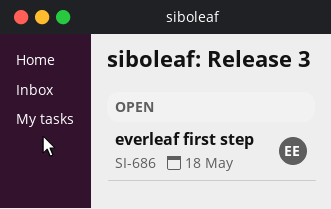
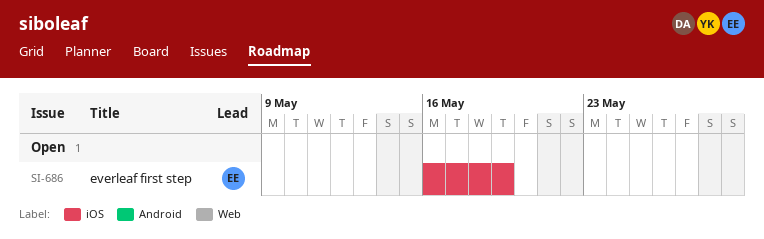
SI-686, due: May 18 -> May 19

